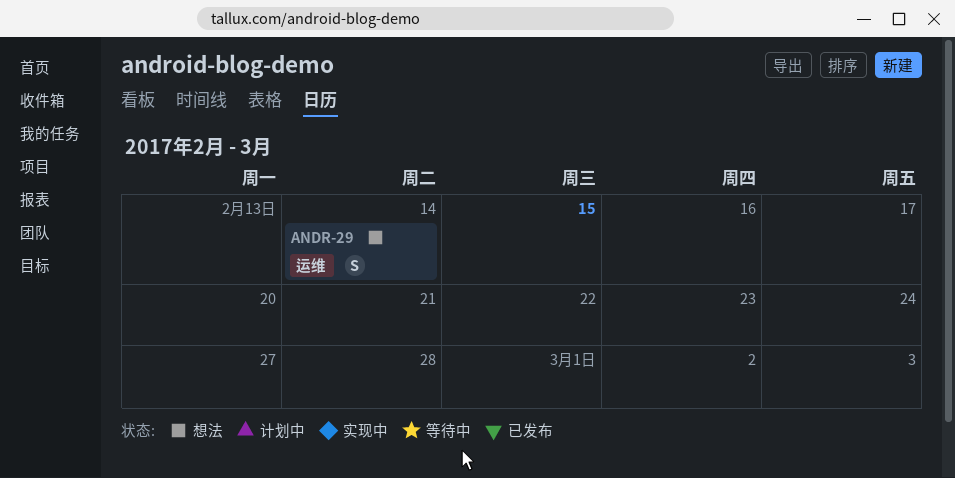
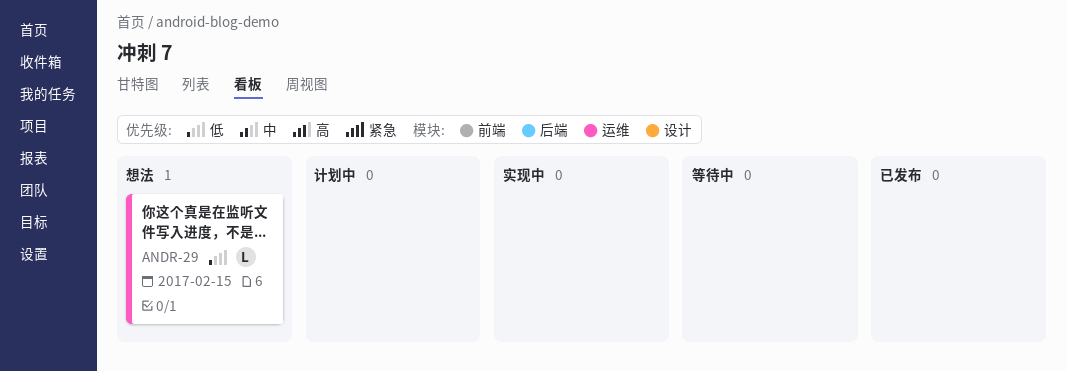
ANDR-29, estimate: S -> L
ANDR-29, due: Feb 14 -> Feb 15

